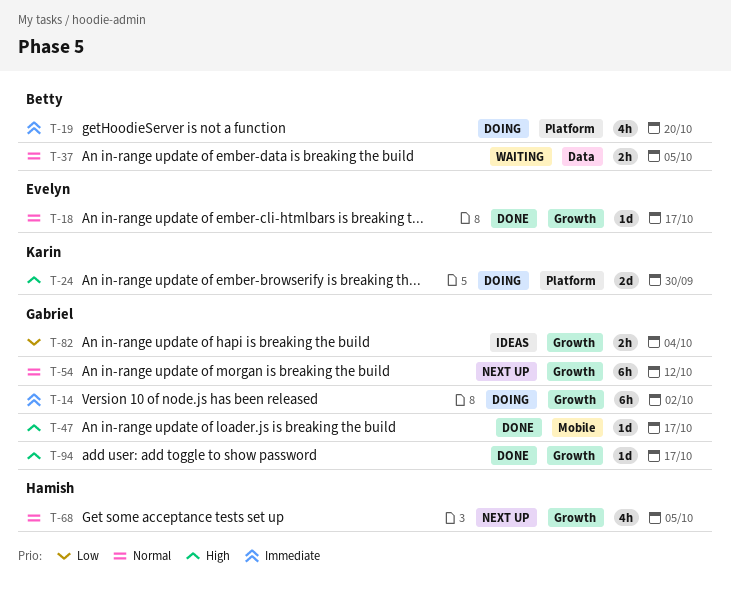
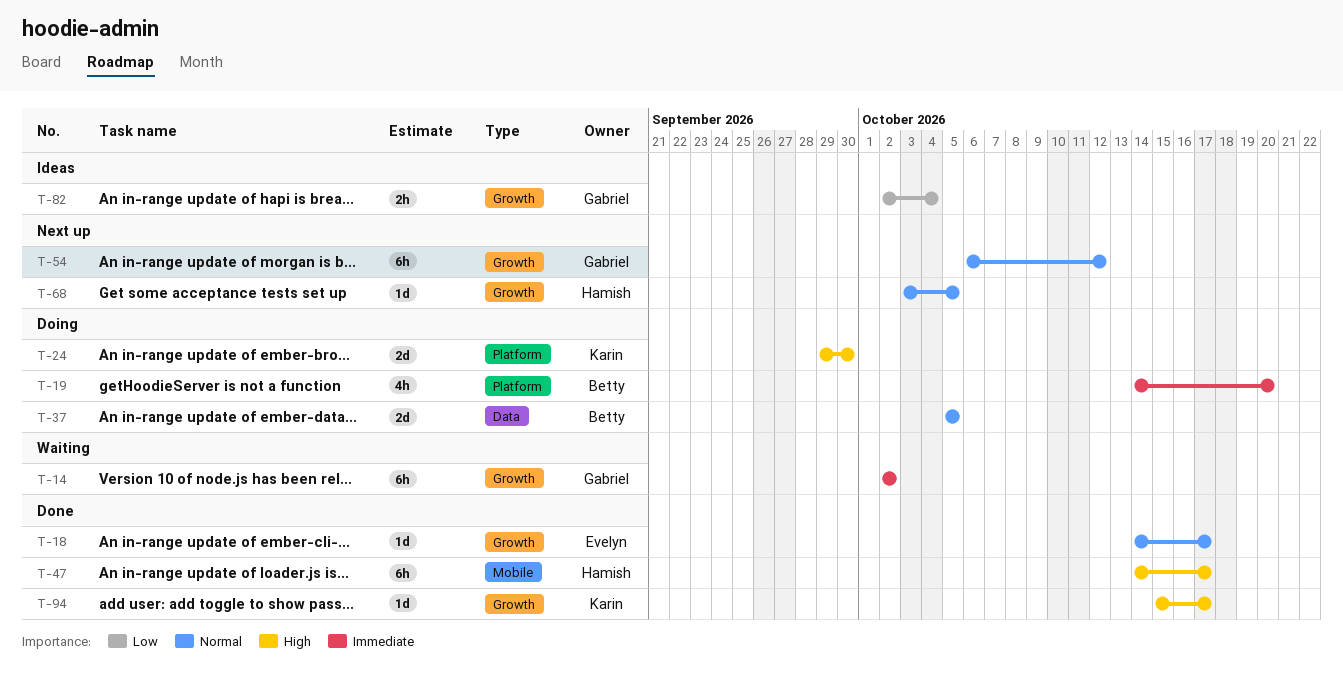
T-14, status: Doing -> Waiting
T-37, status: Waiting -> Doing
T-37, estimate: 2h -> 2d
T-47, owner: Gabriel -> Hamish
T-47, estimate: 1d -> 6h
T-68, estimate: 4h -> 1d
T-94, owner: Gabriel -> Karin

